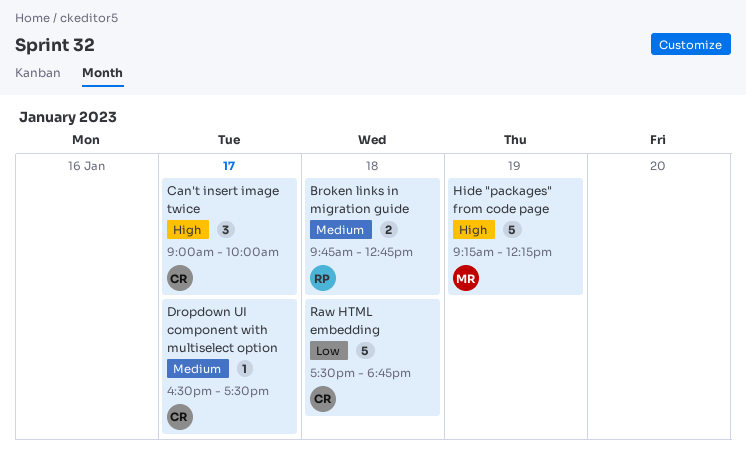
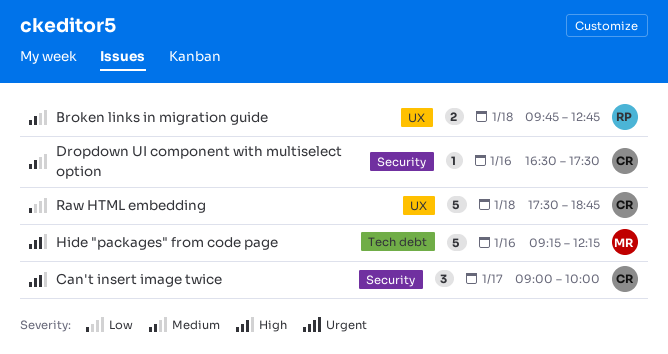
Dropdown UI component with multiselect option, day: Jan 17 -> Jan 16
Hide "packages" from code page, day: Jan 19 -> Jan 16

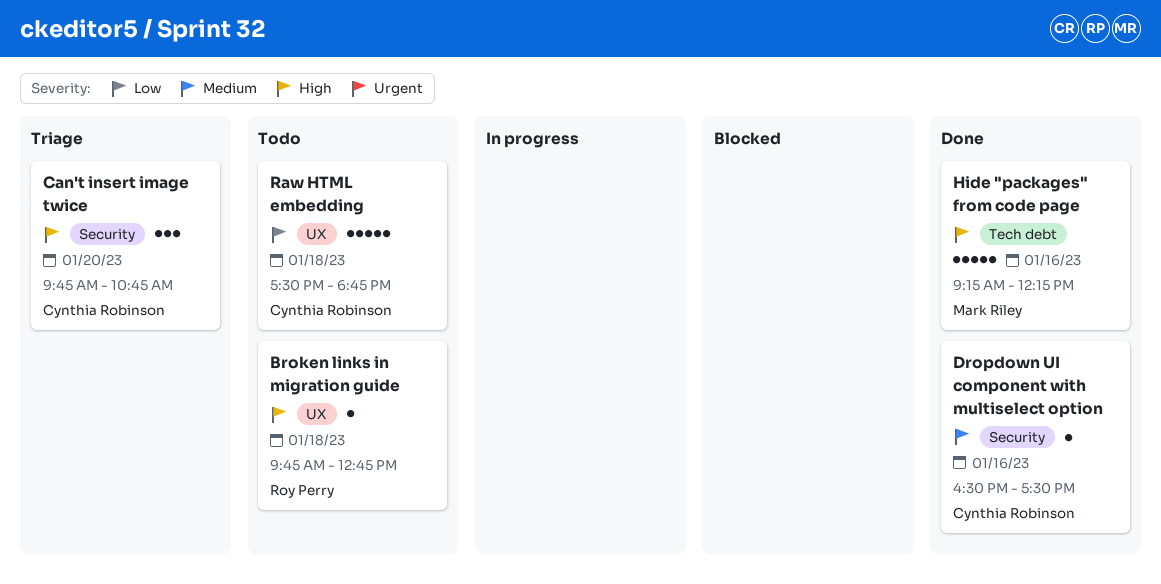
Broken links in migration guide, priority: Medium -> High
Broken links in migration guide, estimate: 2 -> 1
Can't insert image twice, day: Jan 17 -> Jan 20
Can't insert image twice, begins: 09:00 -> 09:45
Can't insert image twice, ends: 10:00 -> 10:45

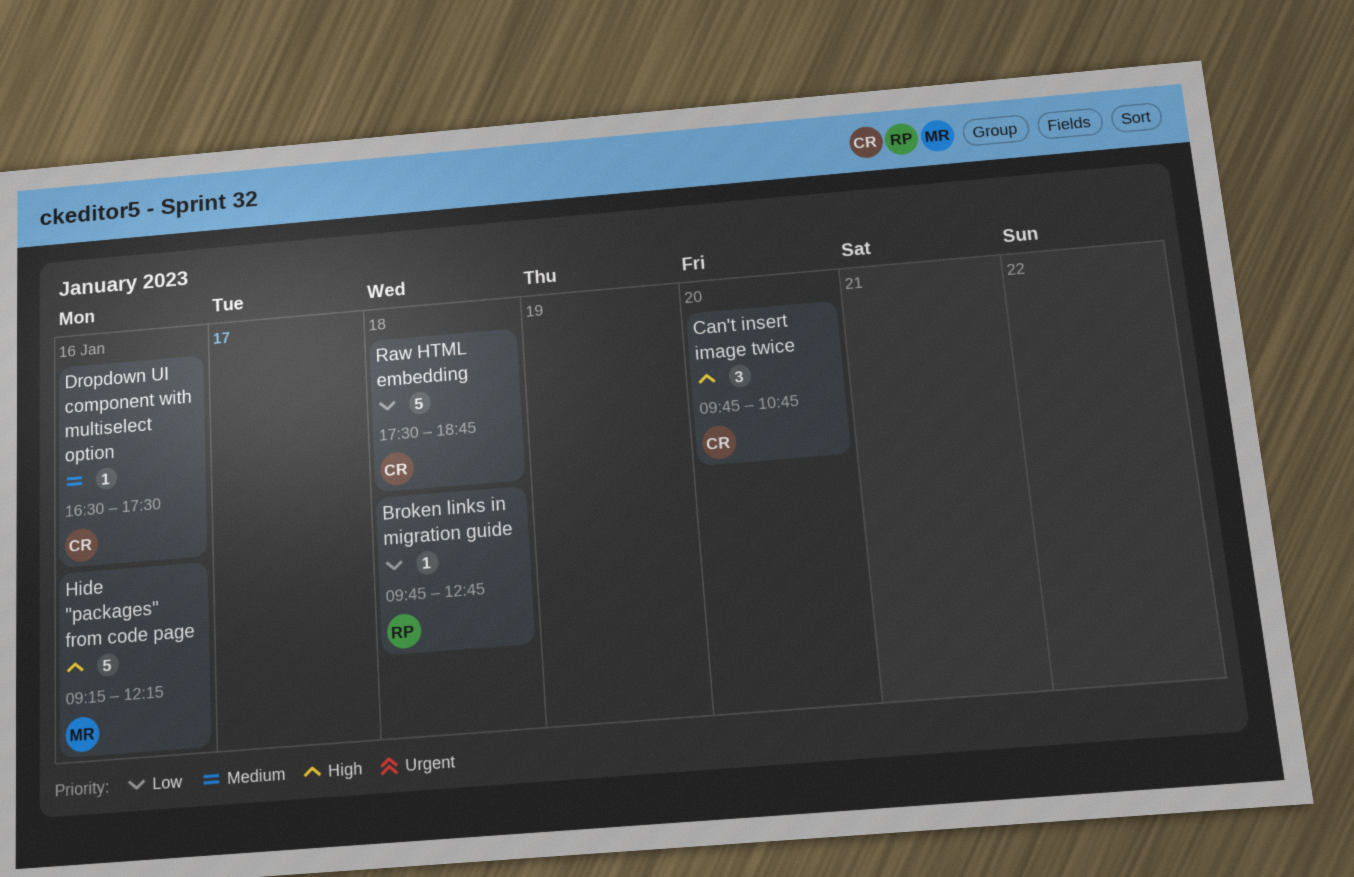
Broken links in migration guide, priority: High -> Low

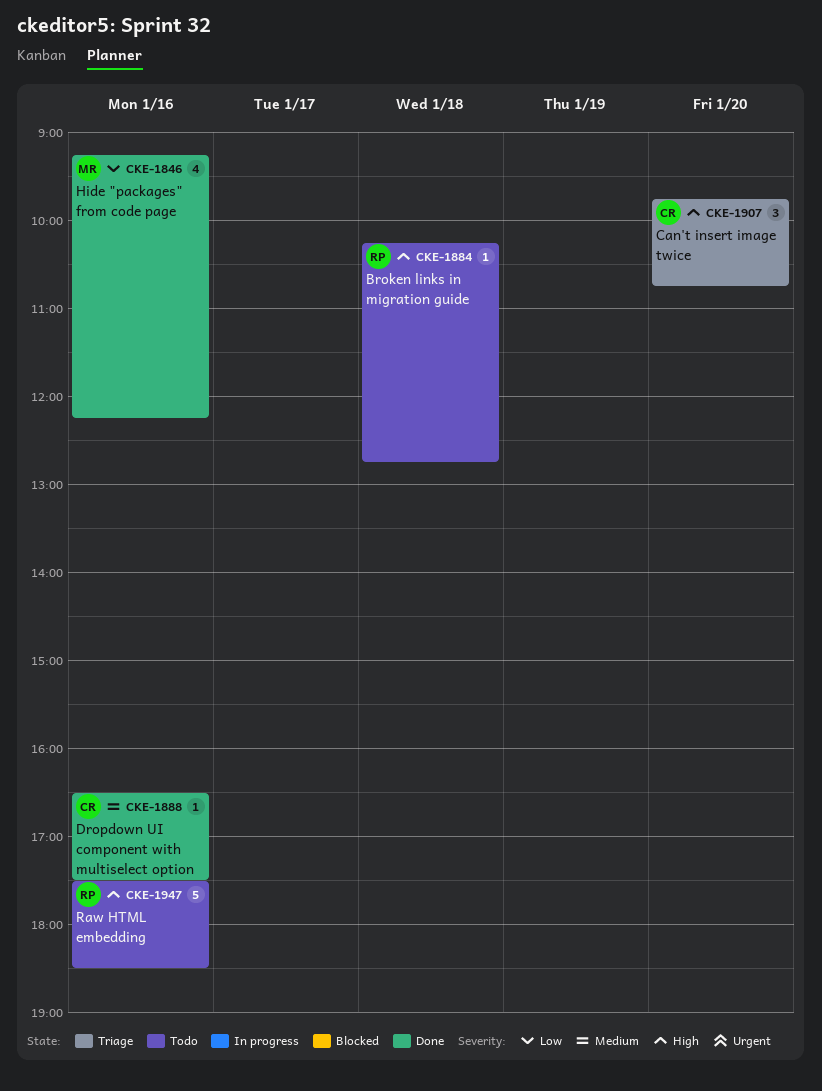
Broken links in migration guide, priority: Low -> High
Broken links in migration guide, begins: 09:45 -> 10:15
Hide "packages" from code page, priority: High -> Low
Hide "packages" from code page, estimate: 5 -> 4
Raw HTML embedding, owner: CR -> RP
Raw HTML embedding, priority: Low -> High
Raw HTML embedding, day: Jan 18 -> Jan 16
Raw HTML embedding, ends: 18:45 -> 18:30

